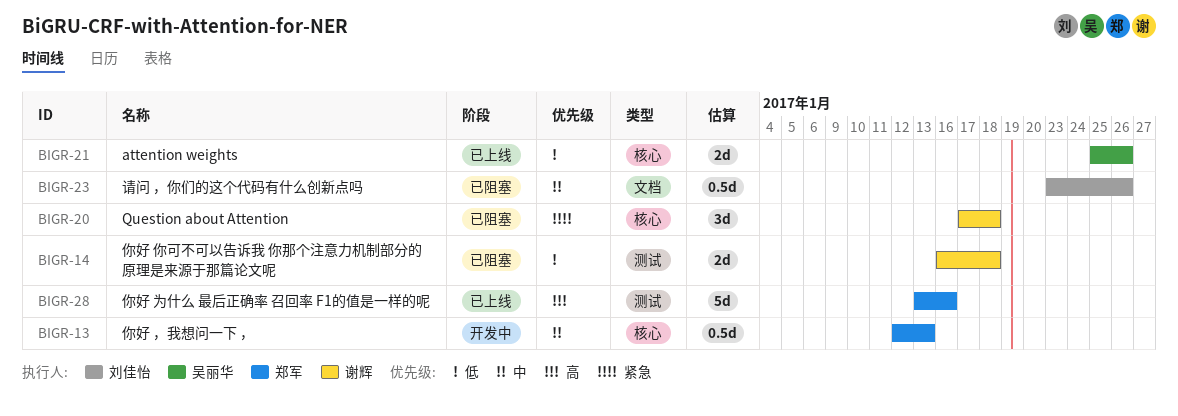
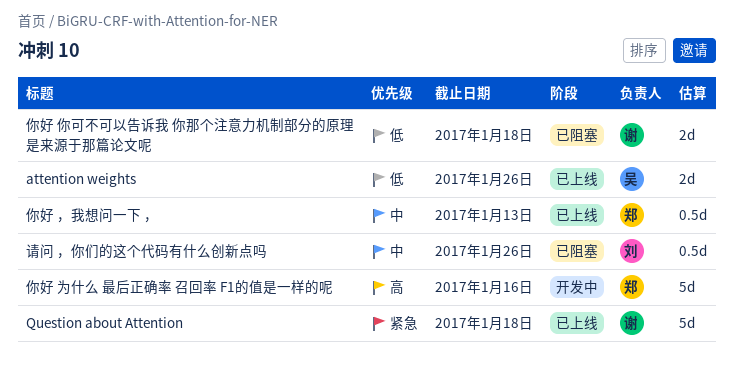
Question about Attention, status: 已阻塞 -> 已上线
Question about Attention, estimate: 3d -> 5d
你好 为什么 最后正确率 召回率 F1的值是一样的呢, status: 已上线 -> 开发中
你好 ，我想问一下 ，, status: 开发中 -> 已上线

